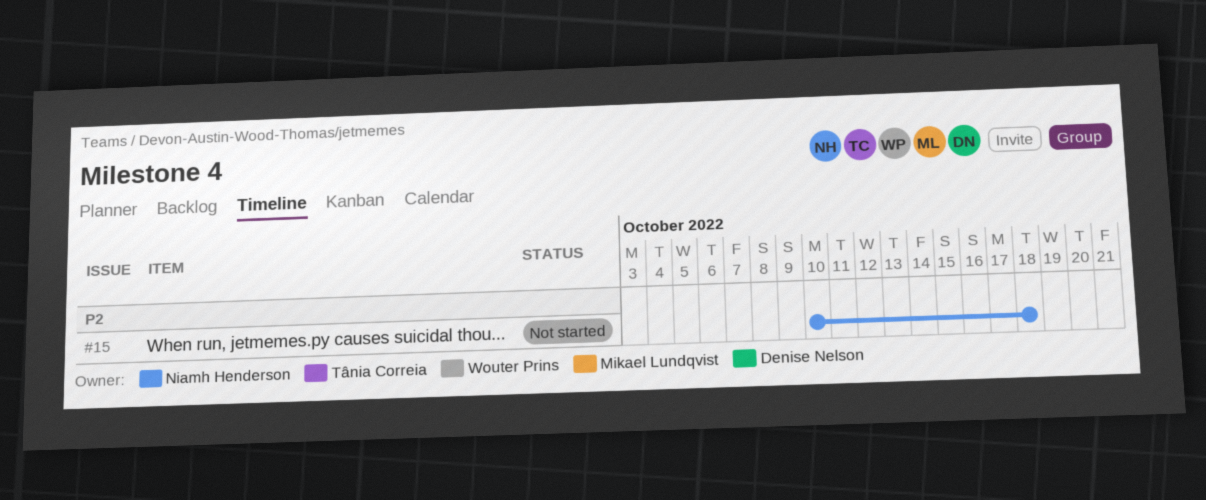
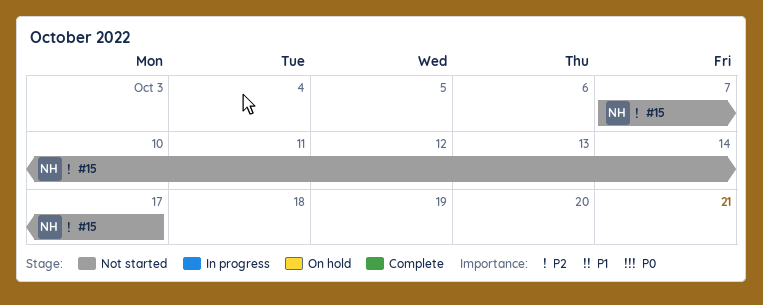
#15, start: Oct 10 -> Oct 7
#15, due: Oct 18 -> Oct 17

